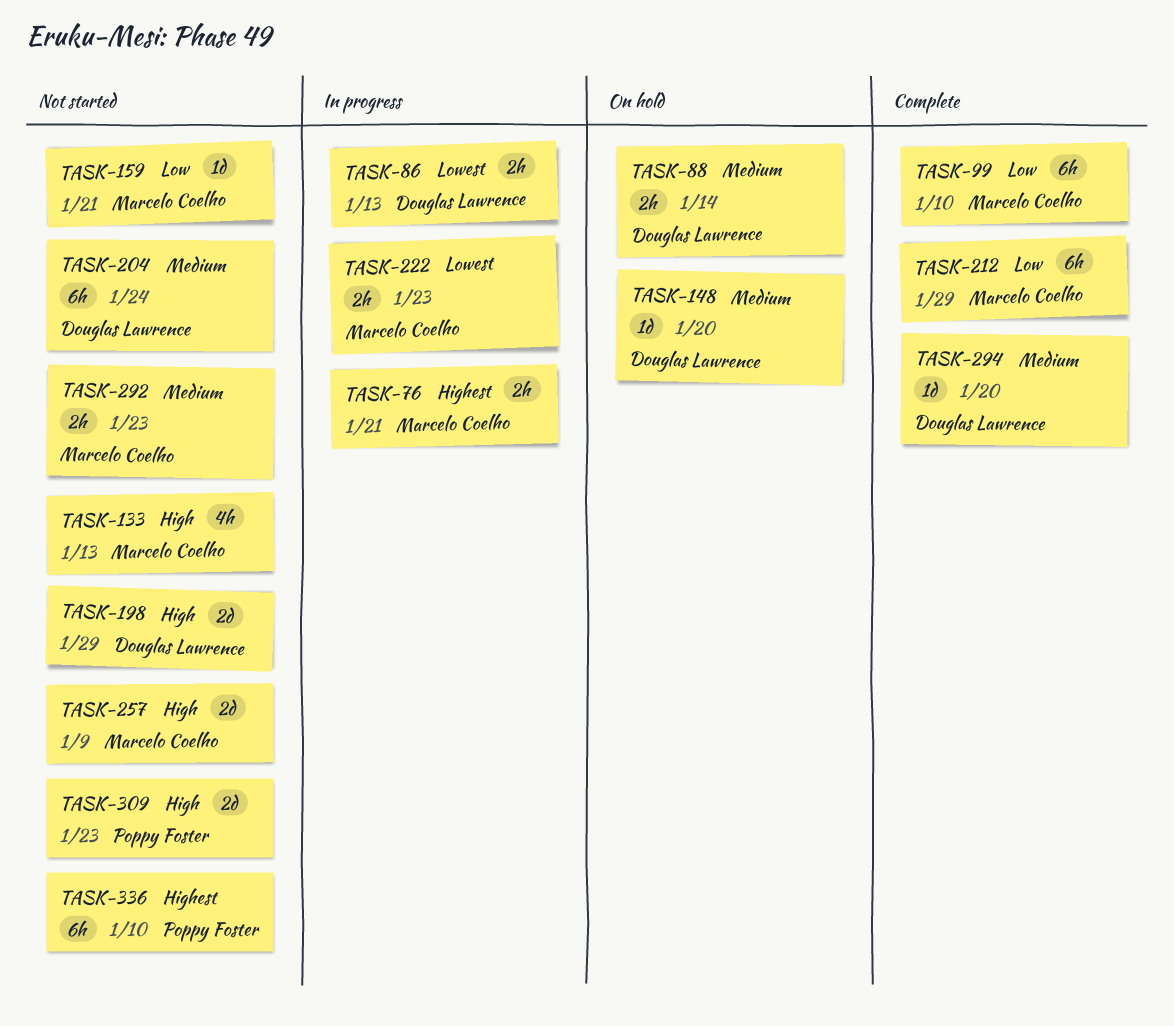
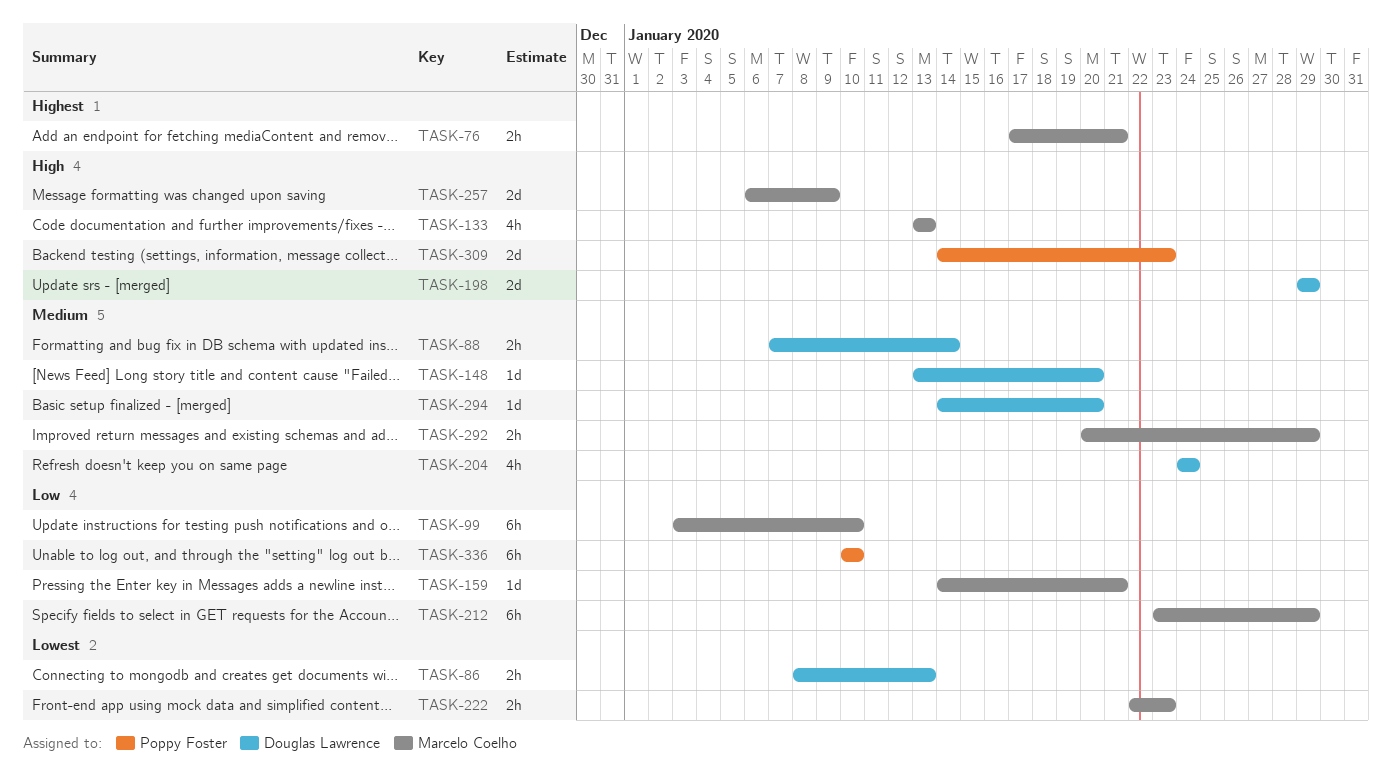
TASK-204, estimate: 6h -> 4h
TASK-292, due: Jan 23 -> Jan 29
TASK-336, priority: Highest -> Low

